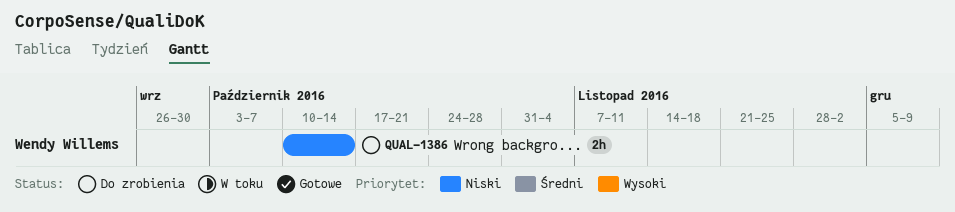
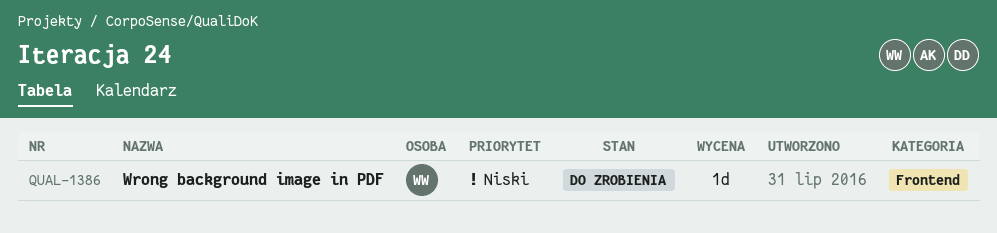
QUAL-1386, estimate: 2h -> 1d

